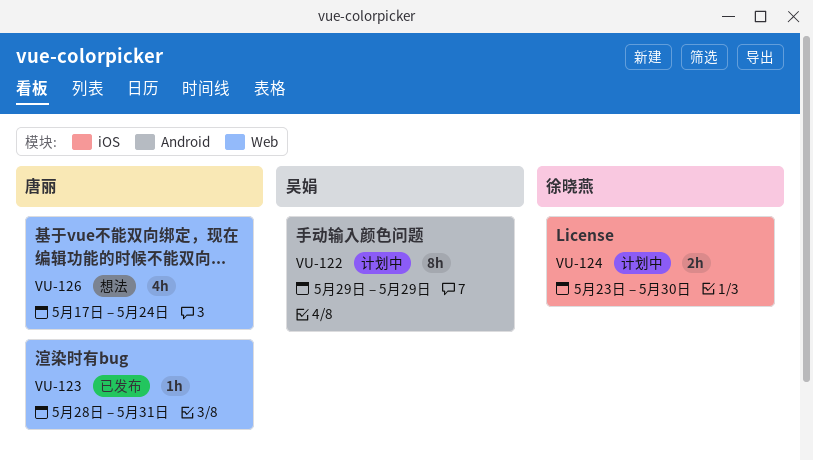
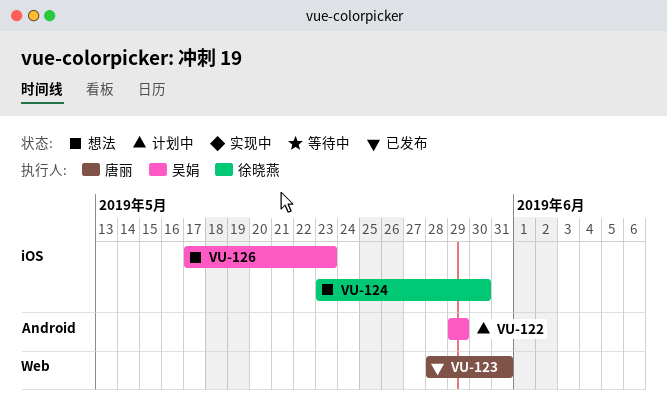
VU-124, status: 计划中 -> 想法
VU-126, owner: 唐丽 -> 吴娟
VU-126, label: Web -> iOS
VU-126, due: May 24 -> May 23

